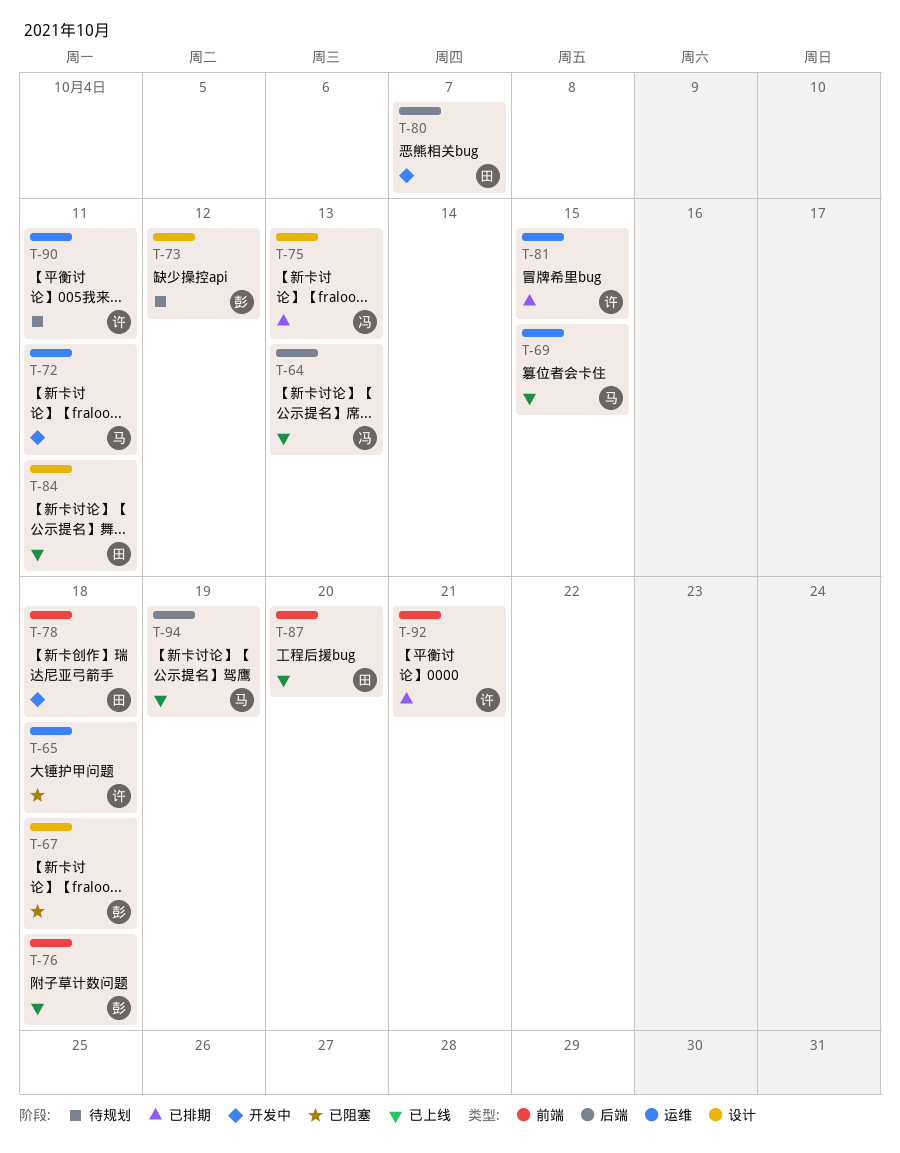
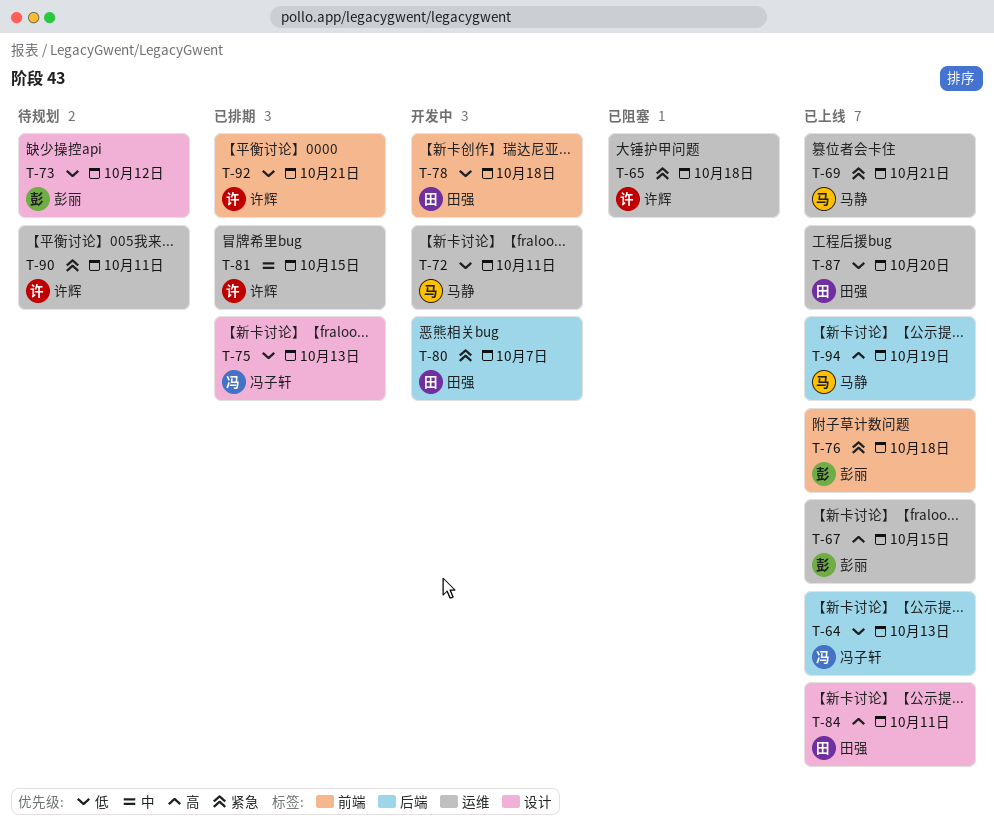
T-67, status: 已阻塞 -> 已上线
T-67, label: 设计 -> 运维
T-67, due: Oct 18 -> Oct 15
T-69, due: Oct 15 -> Oct 21
T-87, label: 前端 -> 运维

